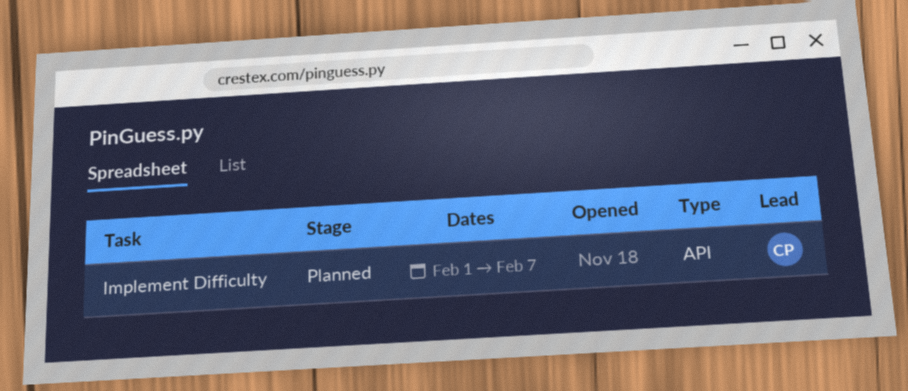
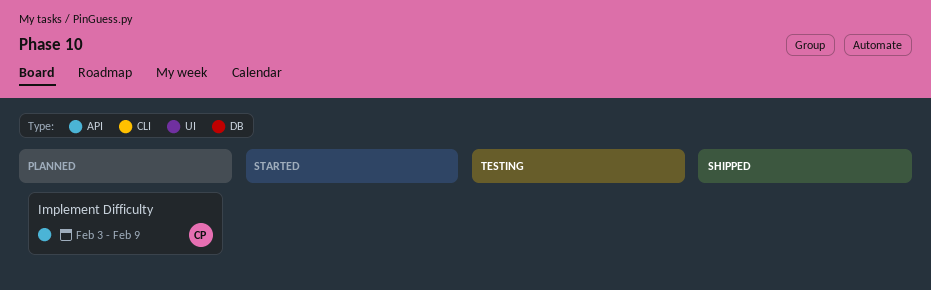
Implement Difficulty, start: Feb 1 -> Feb 3
Implement Difficulty, due: Feb 7 -> Feb 9

